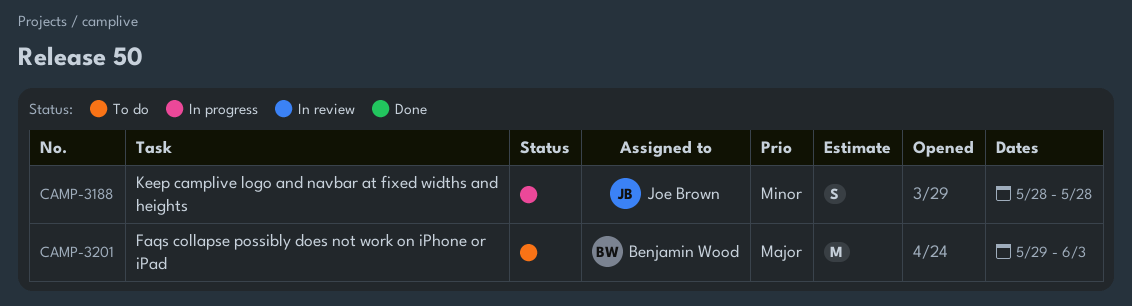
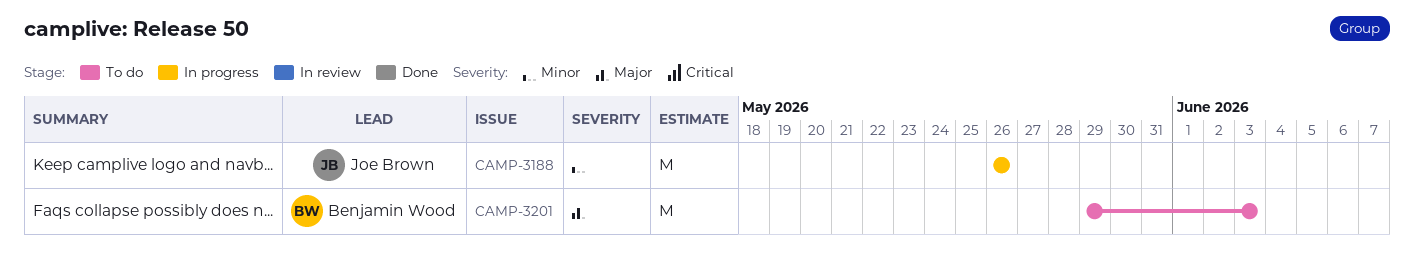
CAMP-3188, estimate: S -> M
CAMP-3188, start: May 28 -> May 26
CAMP-3188, due: May 28 -> May 26

